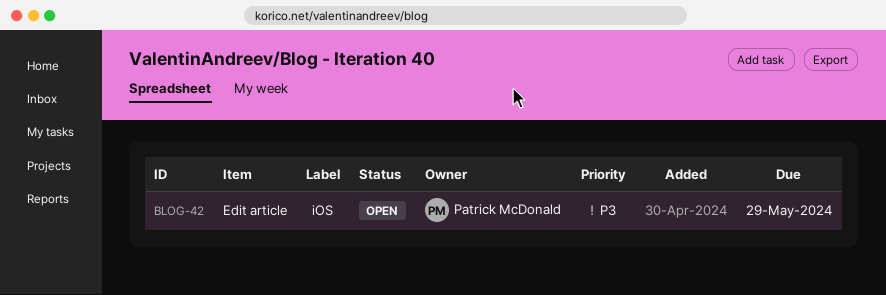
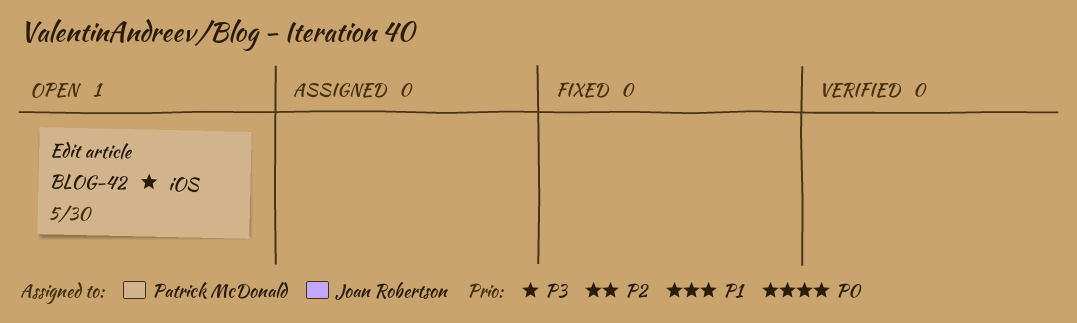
BLOG-42, due: May 29 -> May 30

